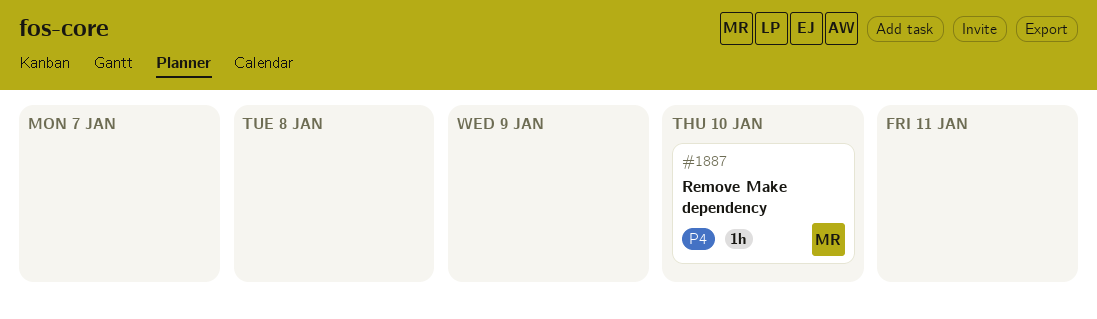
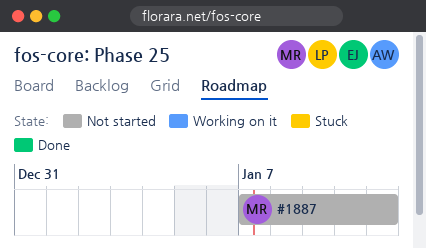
#1887, due: Jan 10 -> Jan 11

